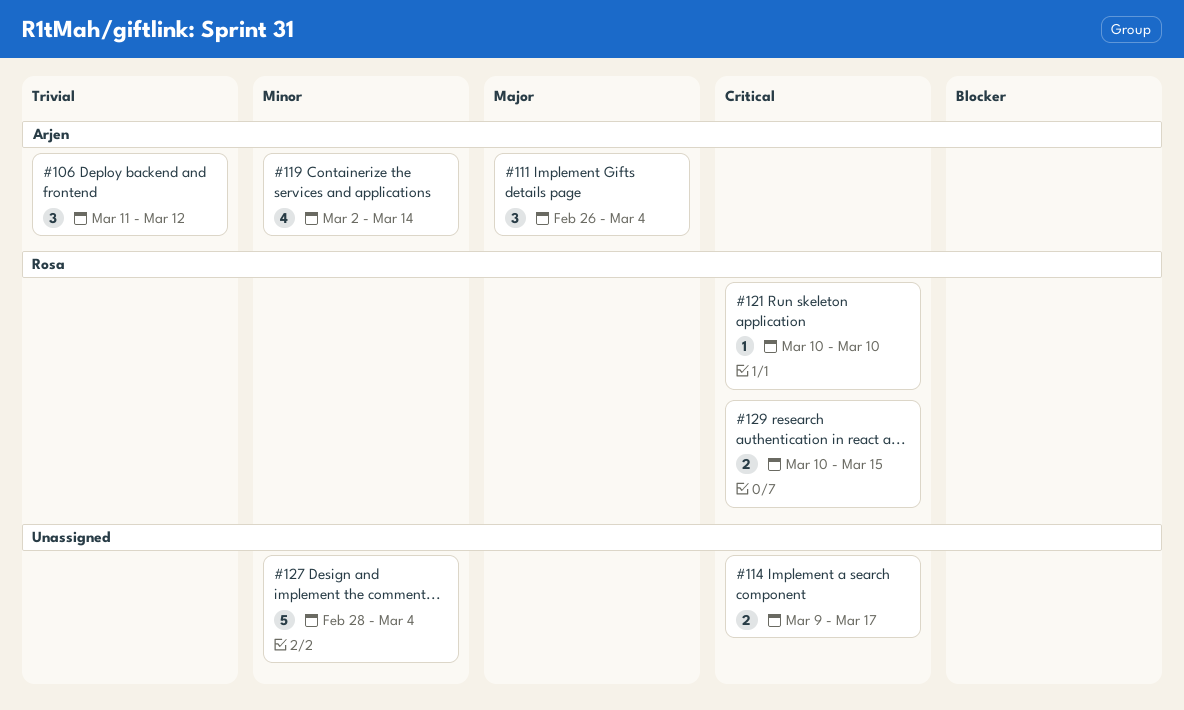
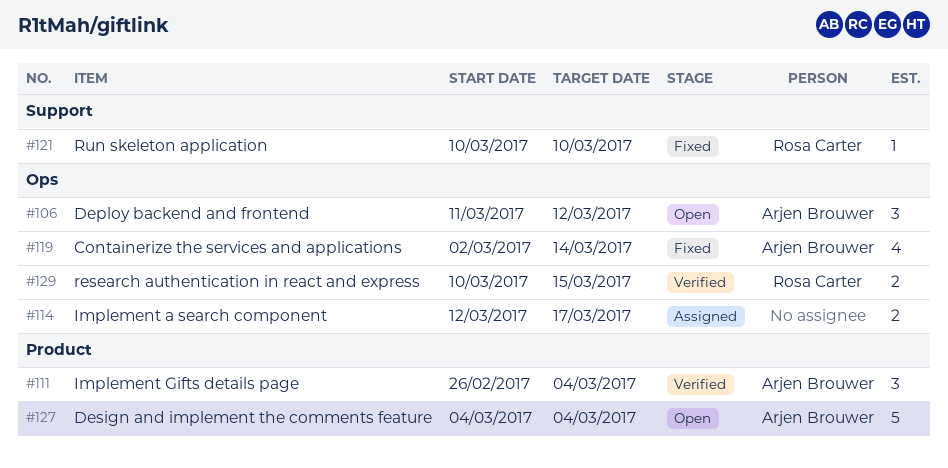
#114, start: Mar 9 -> Mar 12
#127, owner: none -> Arjen Brouwer
#127, start: Feb 28 -> Mar 4

